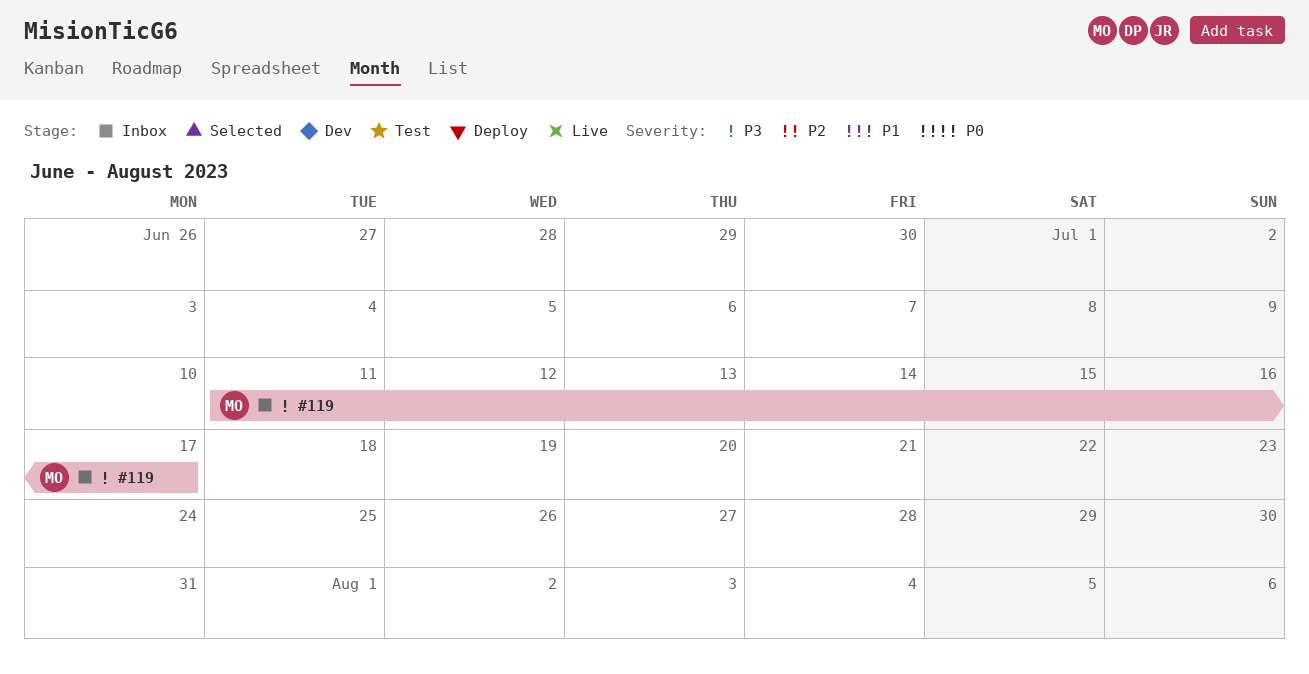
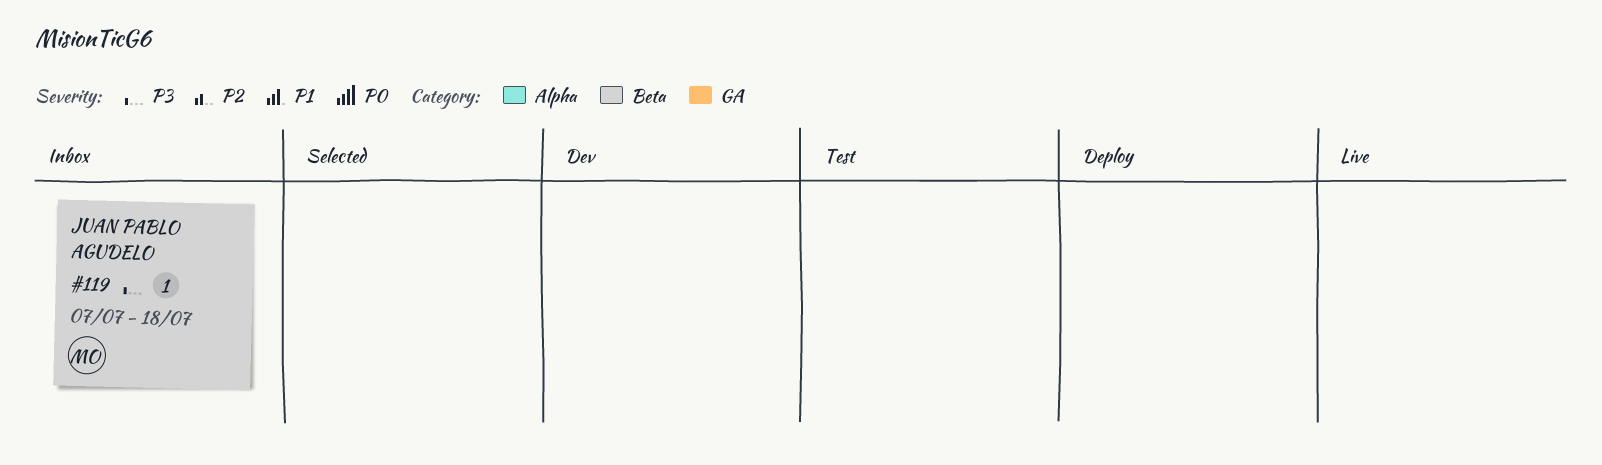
#119, start: Jul 11 -> Jul 7
#119, due: Jul 17 -> Jul 18

